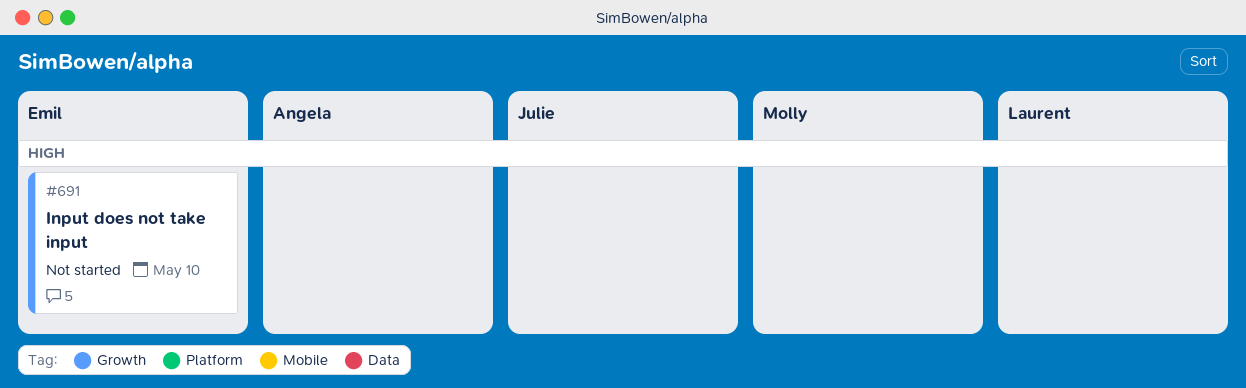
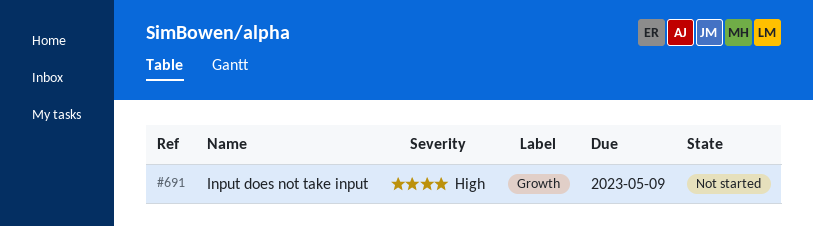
#691, due: May 10 -> May 9

